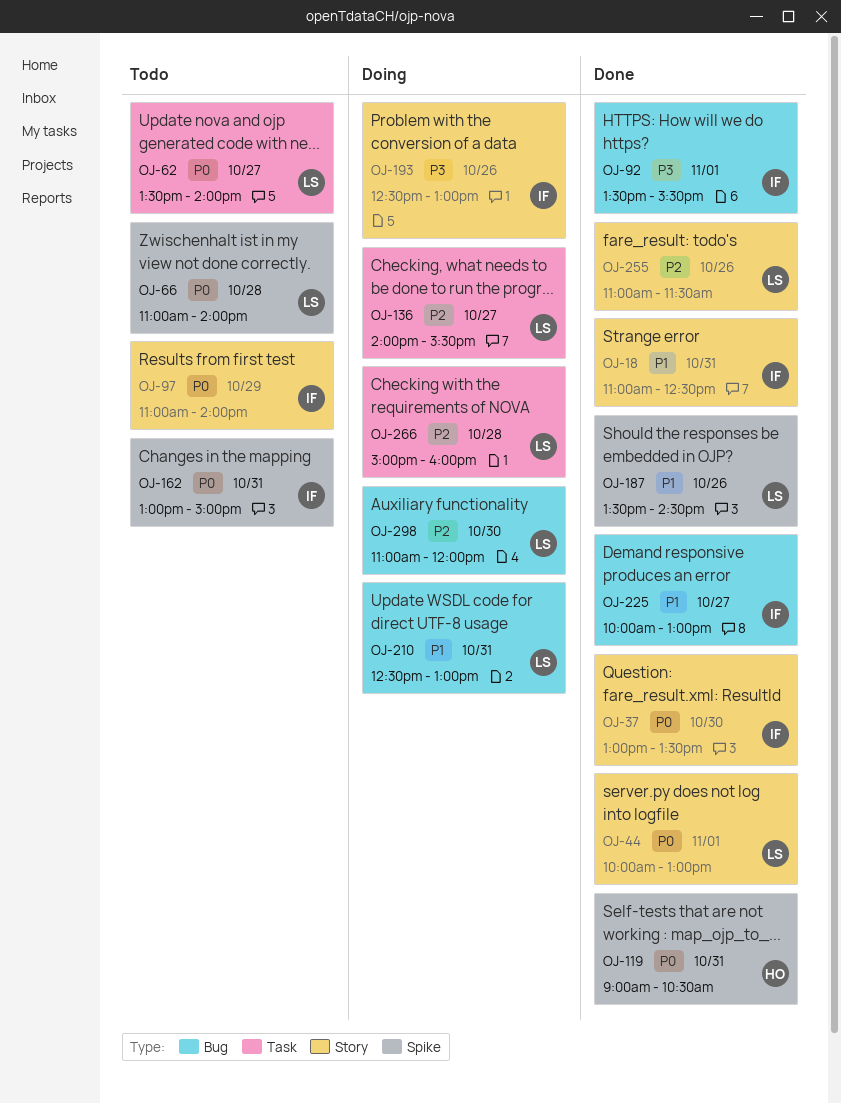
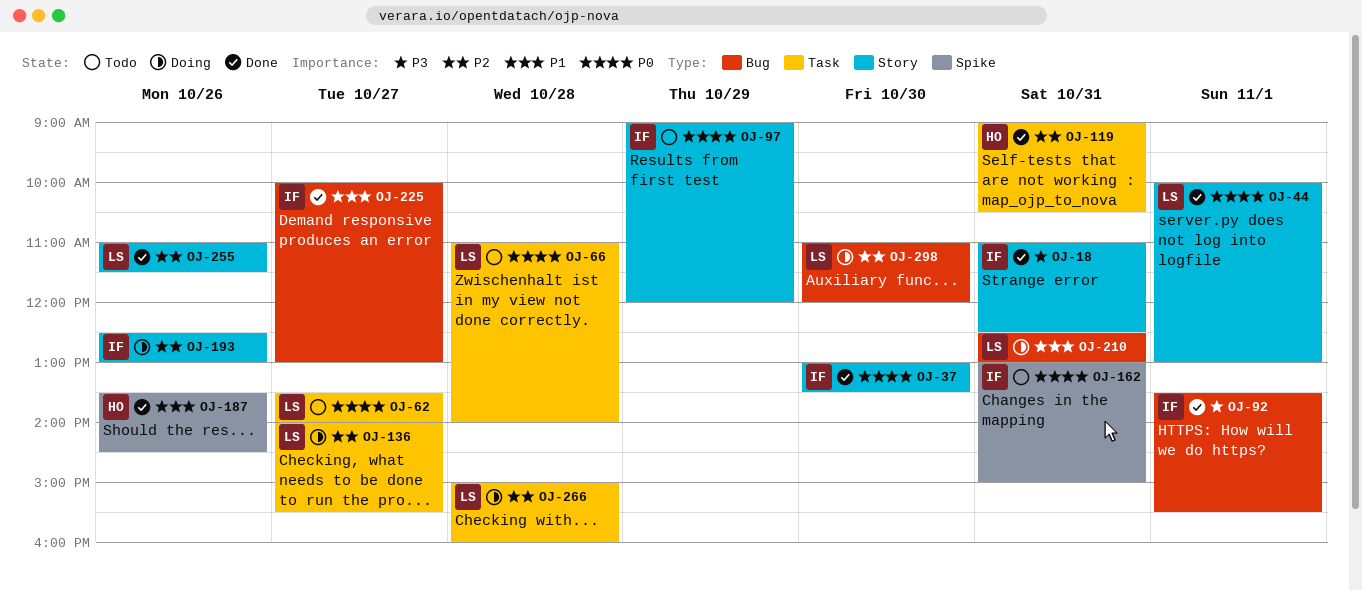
OJ-18, priority: P1 -> P3
OJ-66, label: Spike -> Task
OJ-97, begins: 11:00 -> 09:00
OJ-97, ends: 14:00 -> 12:00
OJ-119, priority: P0 -> P2
OJ-119, label: Spike -> Task
OJ-187, owner: LS -> HO
OJ-193, priority: P3 -> P2

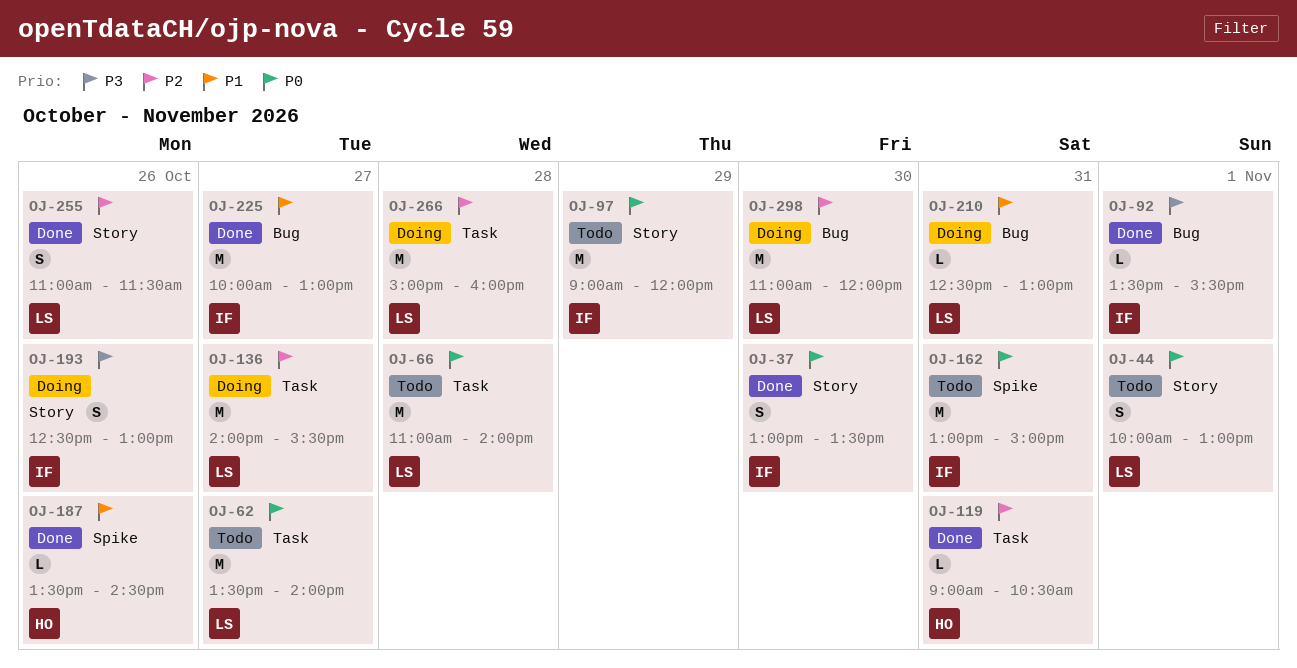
OJ-18: present -> none
OJ-44, status: Done -> Todo
OJ-193, priority: P2 -> P3

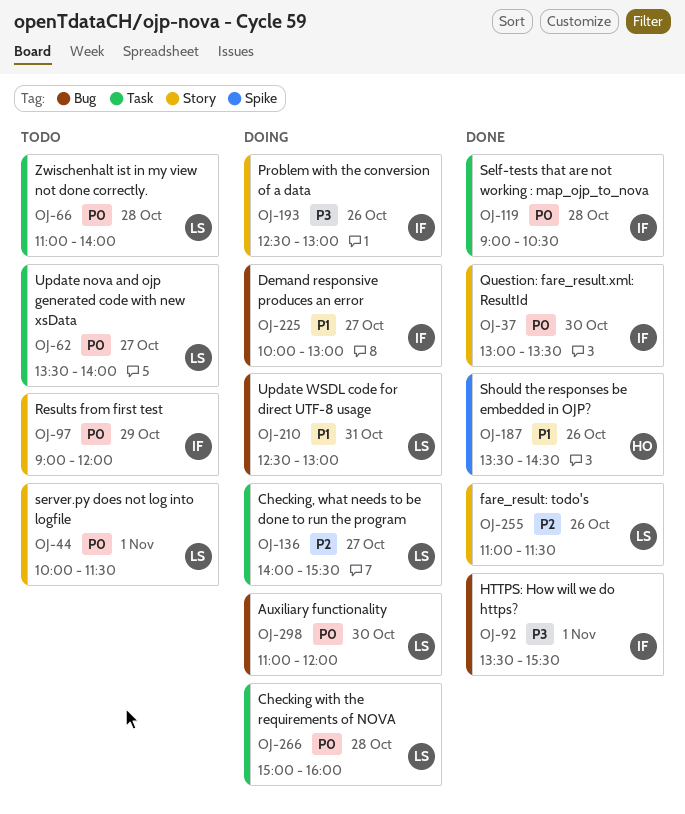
OJ-44, ends: 13:00 -> 11:30
OJ-119, owner: HO -> IF
OJ-119, priority: P2 -> P0
OJ-119, day: Oct 31 -> Oct 28
OJ-162: present -> none
OJ-225, status: Done -> Doing
OJ-266, priority: P2 -> P0
OJ-298, priority: P2 -> P0

